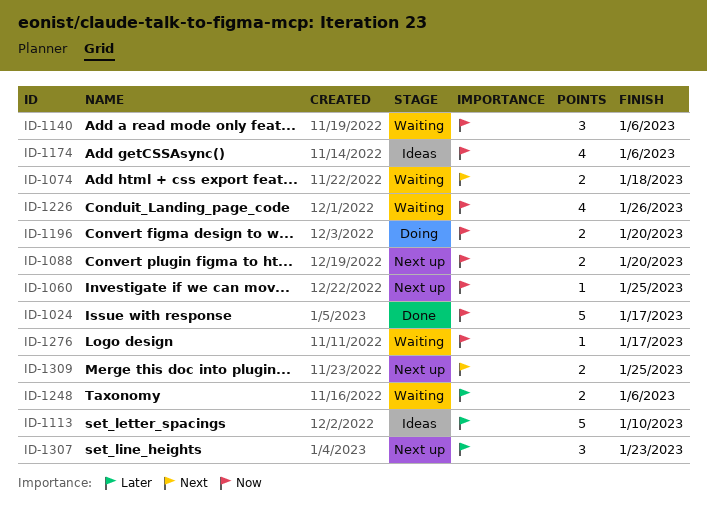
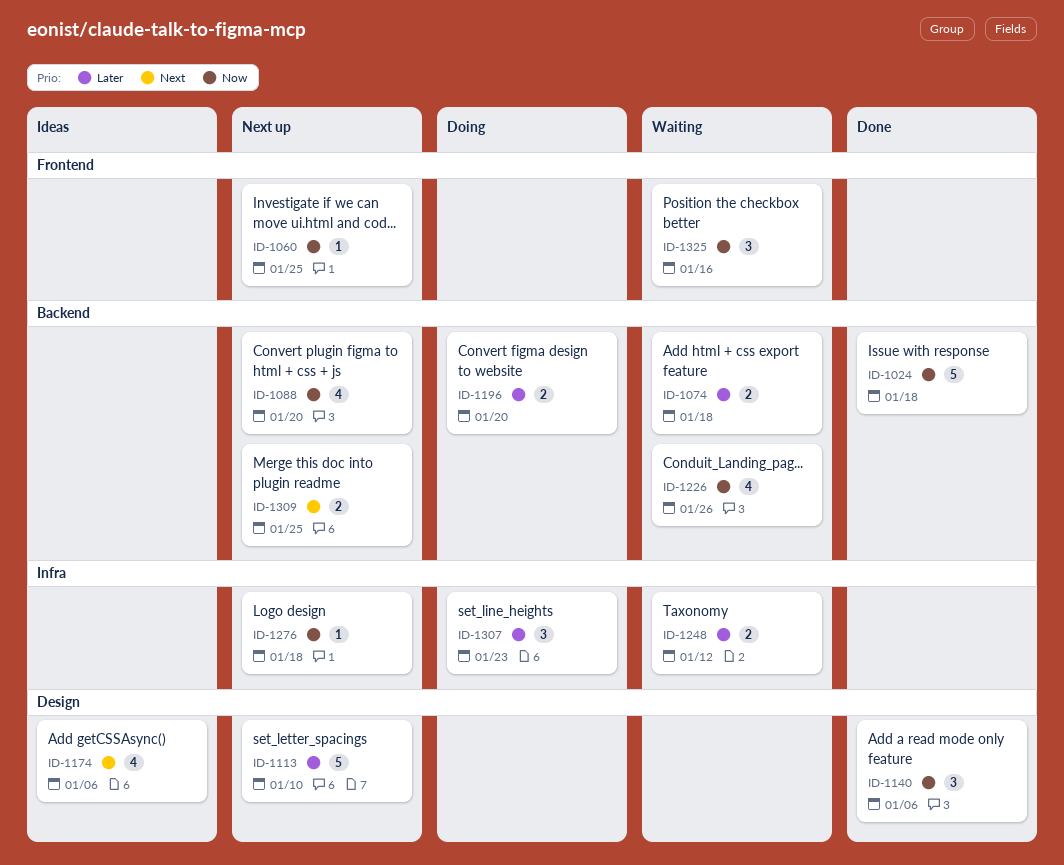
ID-1024, due: Jan 17 -> Jan 18
ID-1074, priority: Next -> Later
ID-1088, estimate: 2 -> 4
ID-1113, status: Ideas -> Next up
ID-1140, status: Waiting -> Done
ID-1174, priority: Now -> Next
ID-1196, priority: Now -> Later
ID-1248, due: Jan 6 -> Jan 12
ID-1276, status: Waiting -> Next up
ID-1276, due: Jan 17 -> Jan 18
ID-1307, status: Next up -> Doing
ID-1325: none -> present

